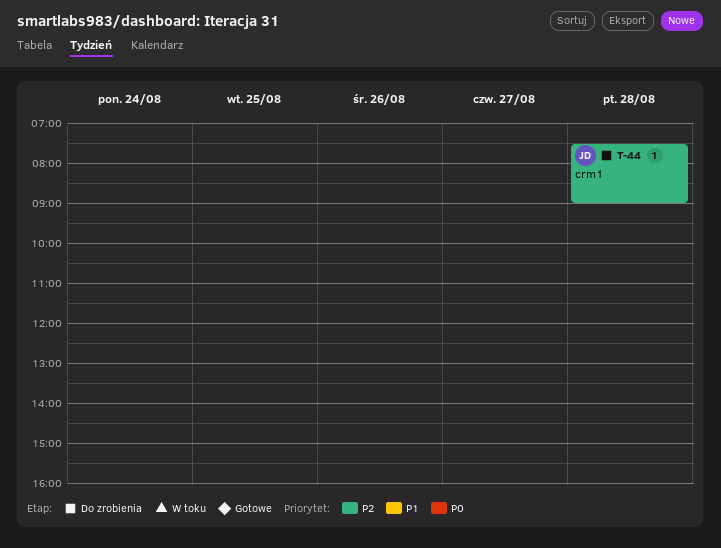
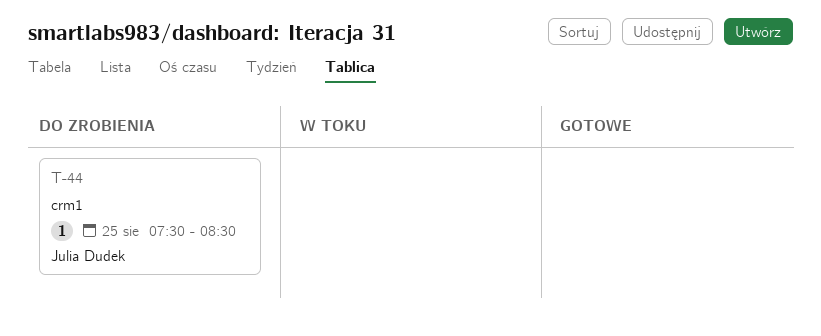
T-44, day: Aug 28 -> Aug 25
T-44, ends: 09:00 -> 08:30

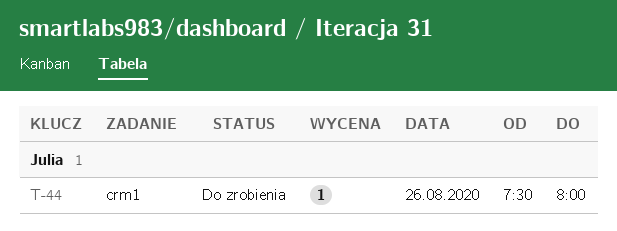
T-44, day: Aug 25 -> Aug 26
T-44, ends: 08:30 -> 08:00

